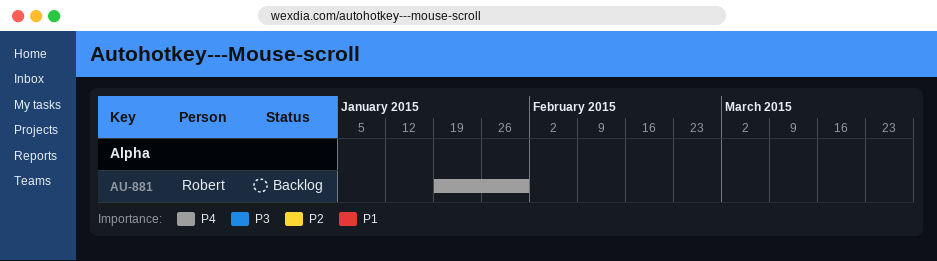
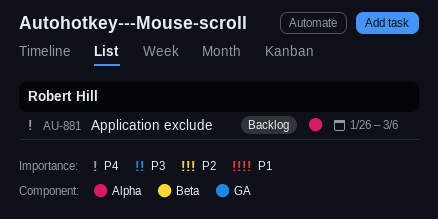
AU-881, start: Jan 19 -> Jan 26
AU-881, due: Jan 30 -> Mar 6

